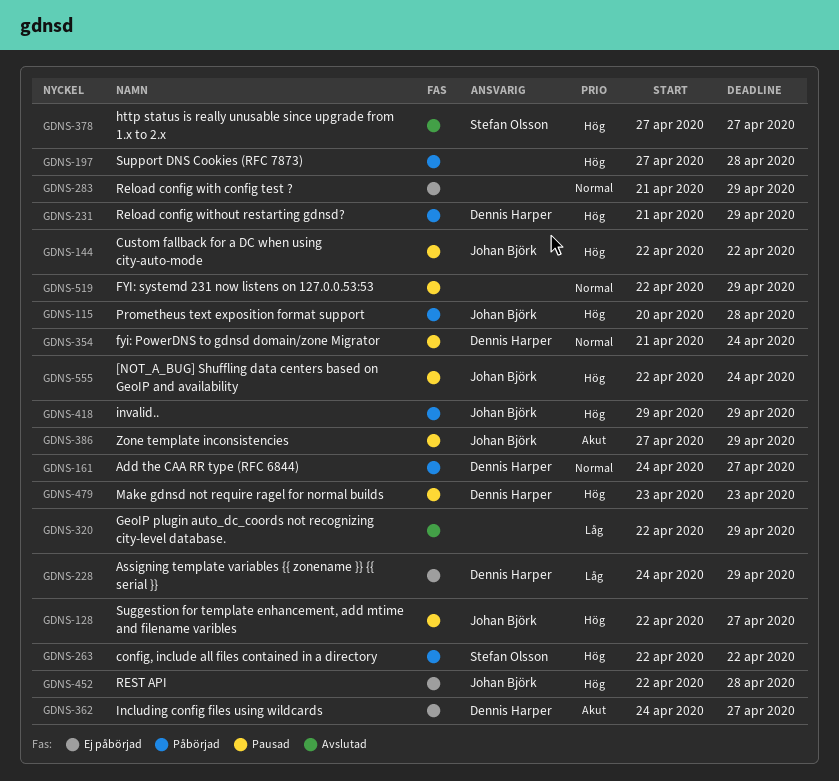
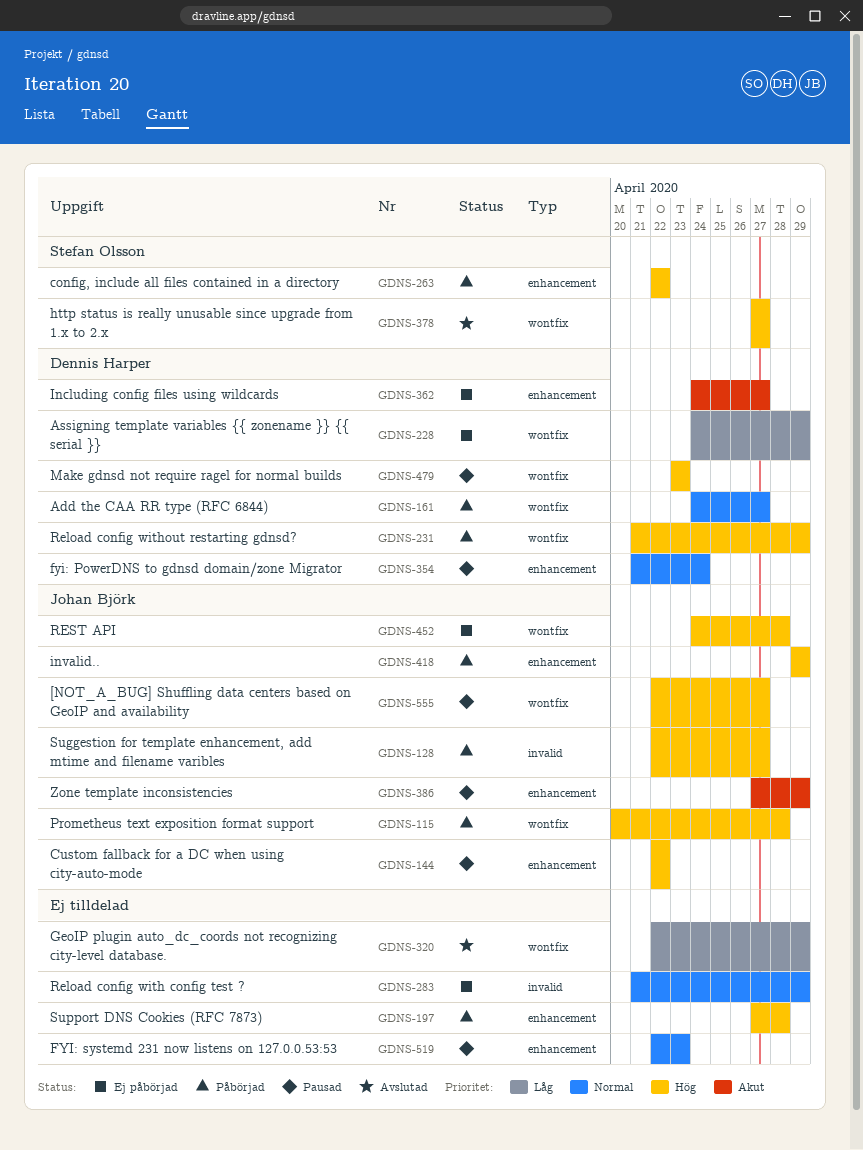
GDNS-128, status: Pausad -> Påbörjad
GDNS-452, start: Apr 22 -> Apr 24
GDNS-519, due: Apr 29 -> Apr 23
GDNS-555, due: Apr 24 -> Apr 27

